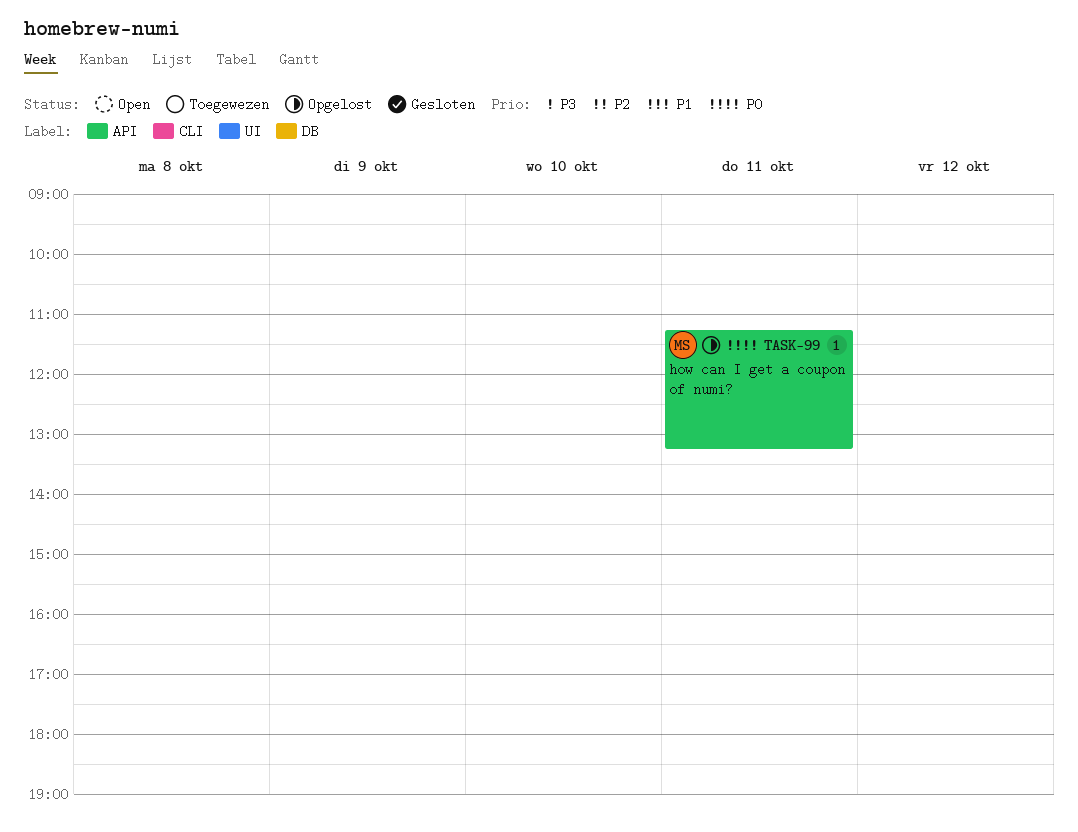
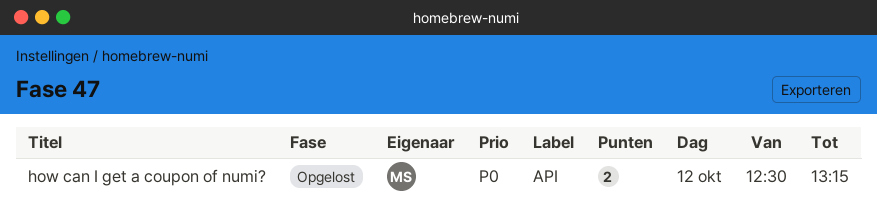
how can I get a coupon of numi?, estimate: 1 -> 2
how can I get a coupon of numi?, day: Oct 11 -> Oct 12
how can I get a coupon of numi?, begins: 11:15 -> 12:30

